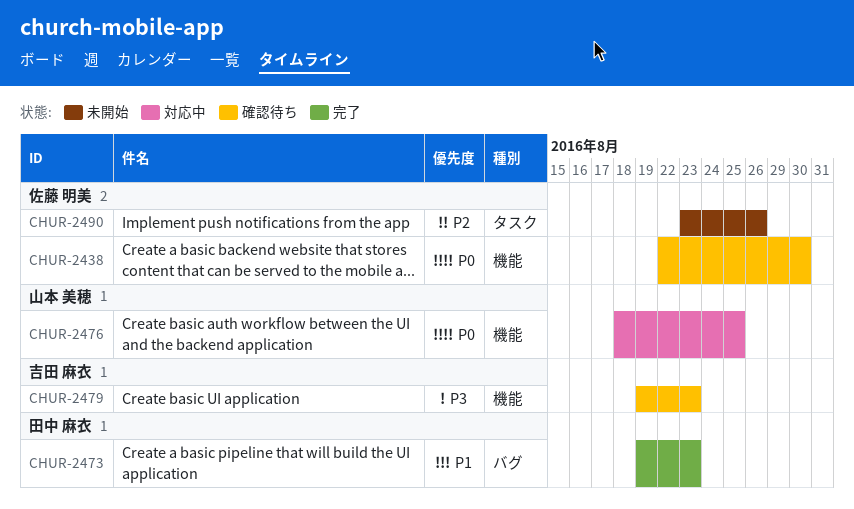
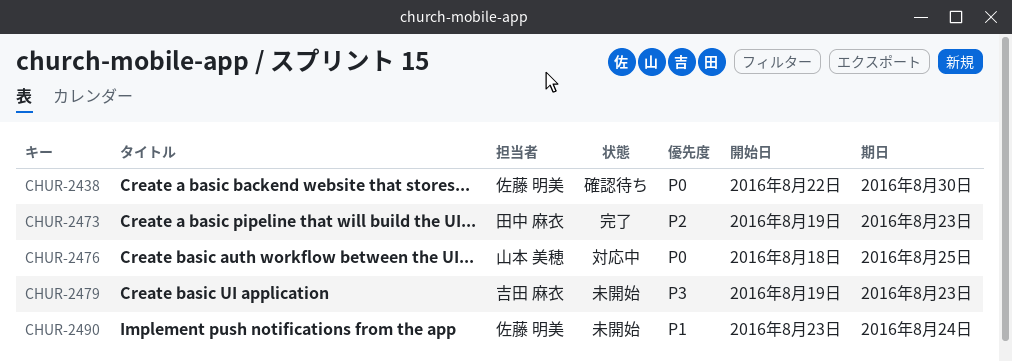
CHUR-2473, priority: P1 -> P2
CHUR-2479, status: 確認待ち -> 未開始
CHUR-2490, priority: P2 -> P1
CHUR-2490, due: Aug 26 -> Aug 24

